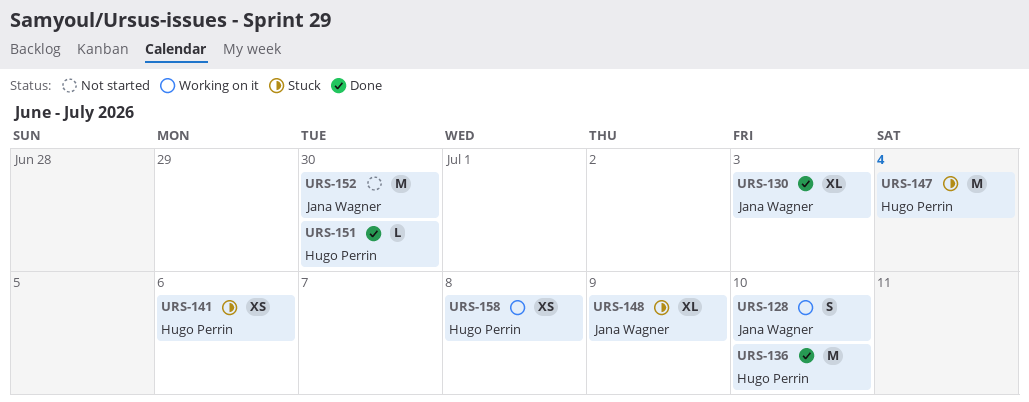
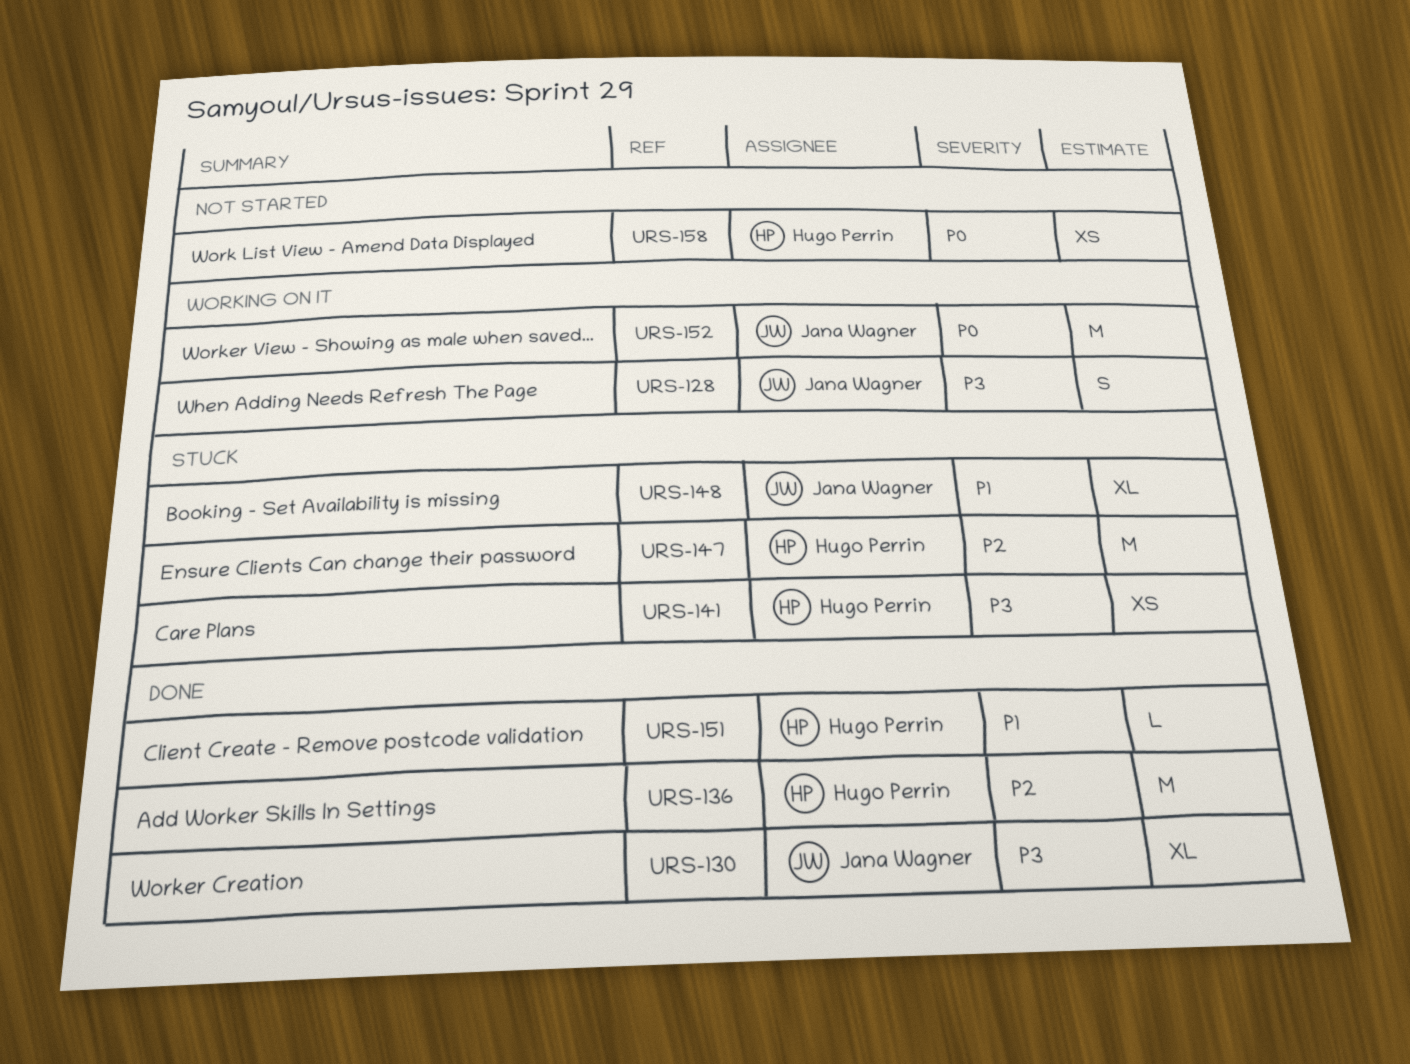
URS-152, status: Not started -> Working on it
URS-158, status: Working on it -> Not started

